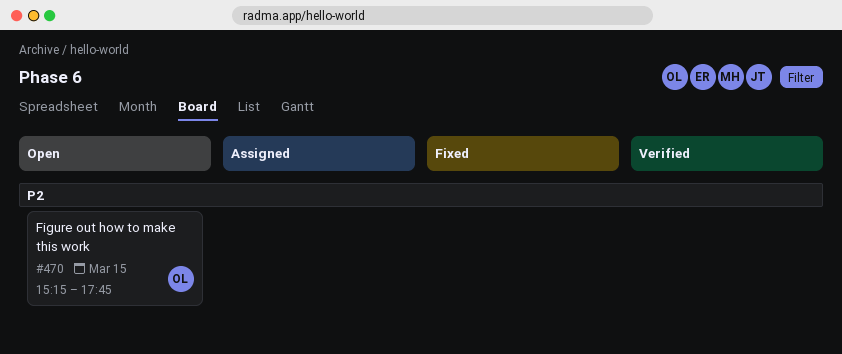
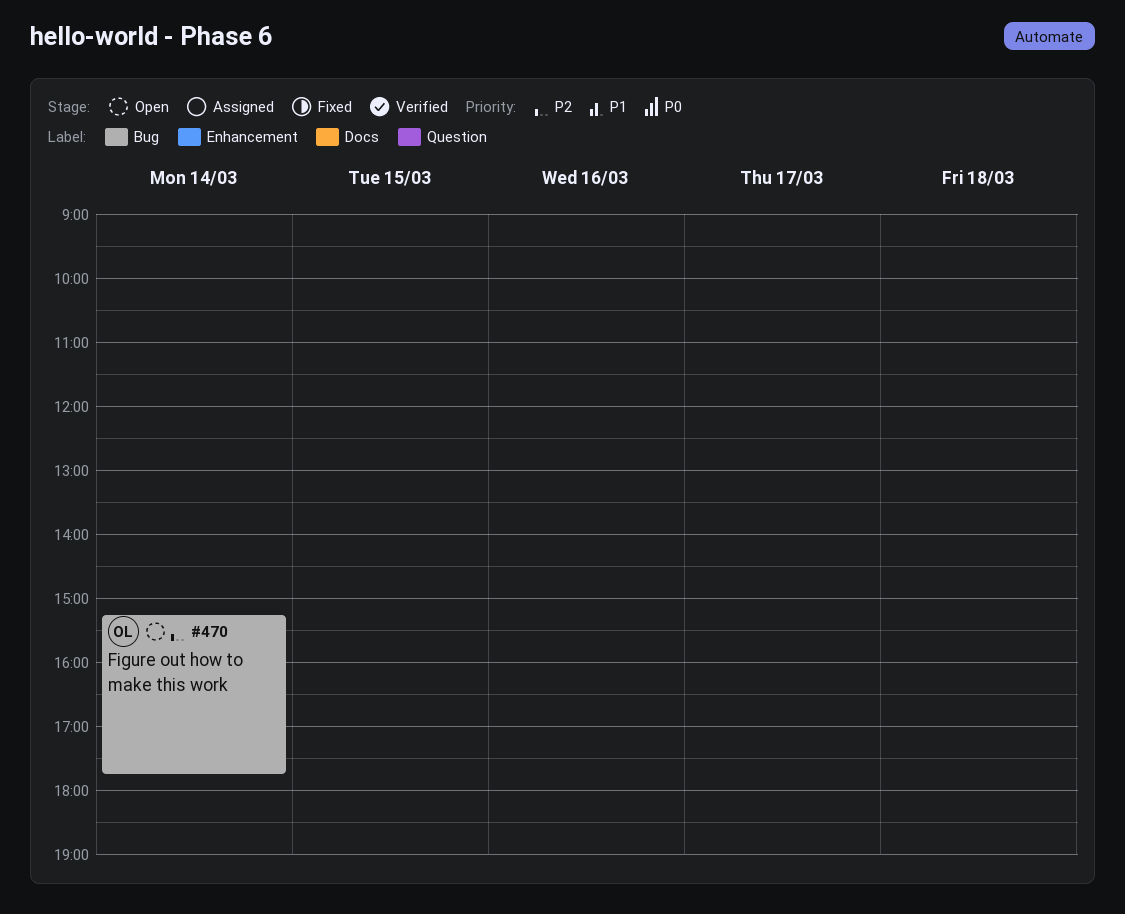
#470, day: Mar 15 -> Mar 14

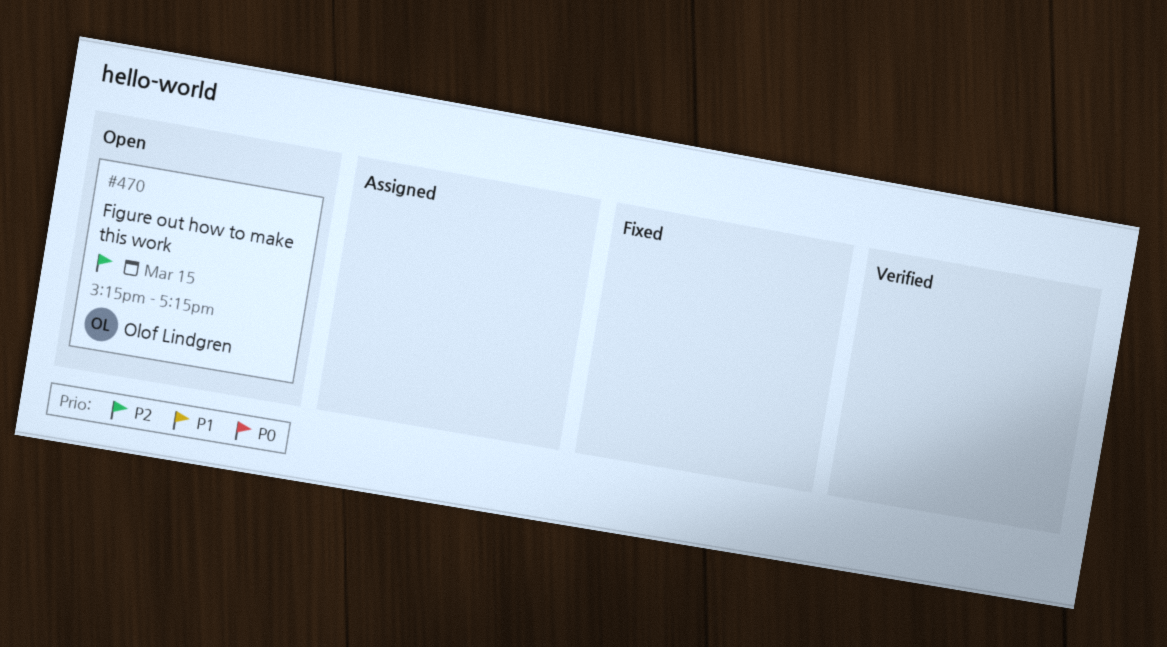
#470, day: Mar 14 -> Mar 15
#470, ends: 17:45 -> 17:15

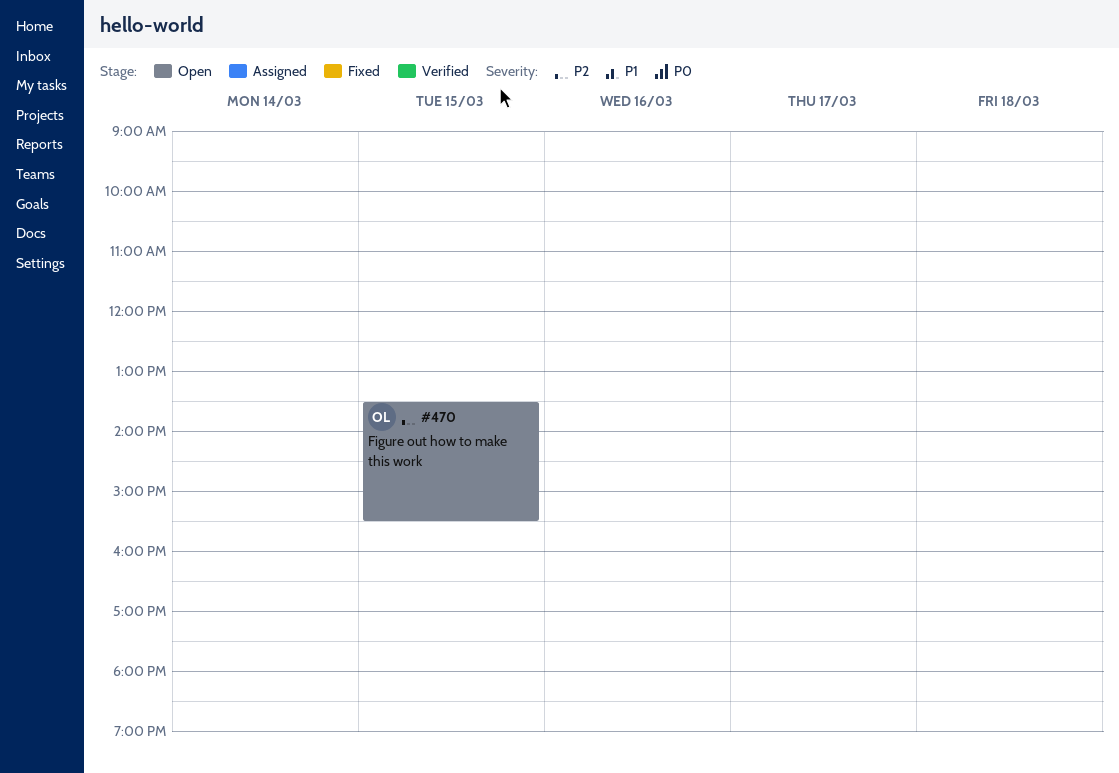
#470, begins: 15:15 -> 13:30
#470, ends: 17:15 -> 15:30

